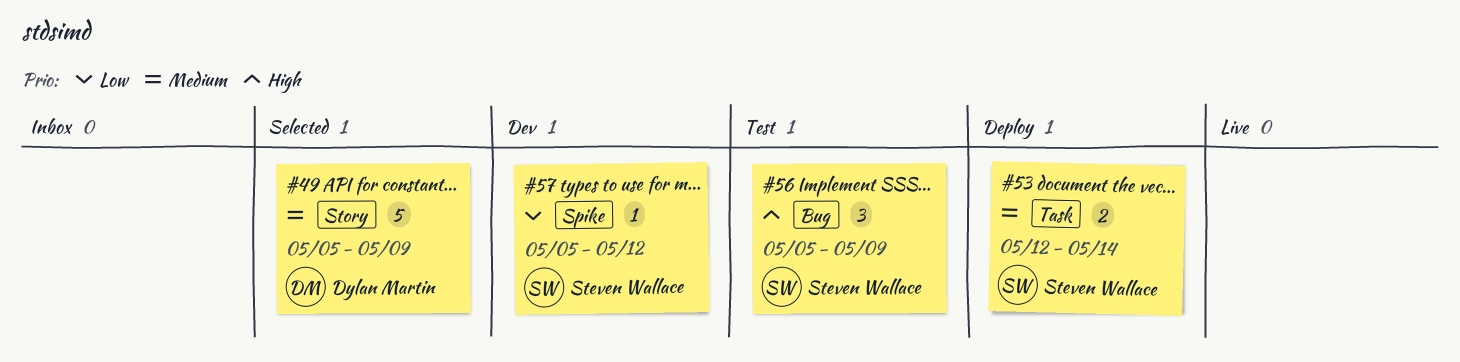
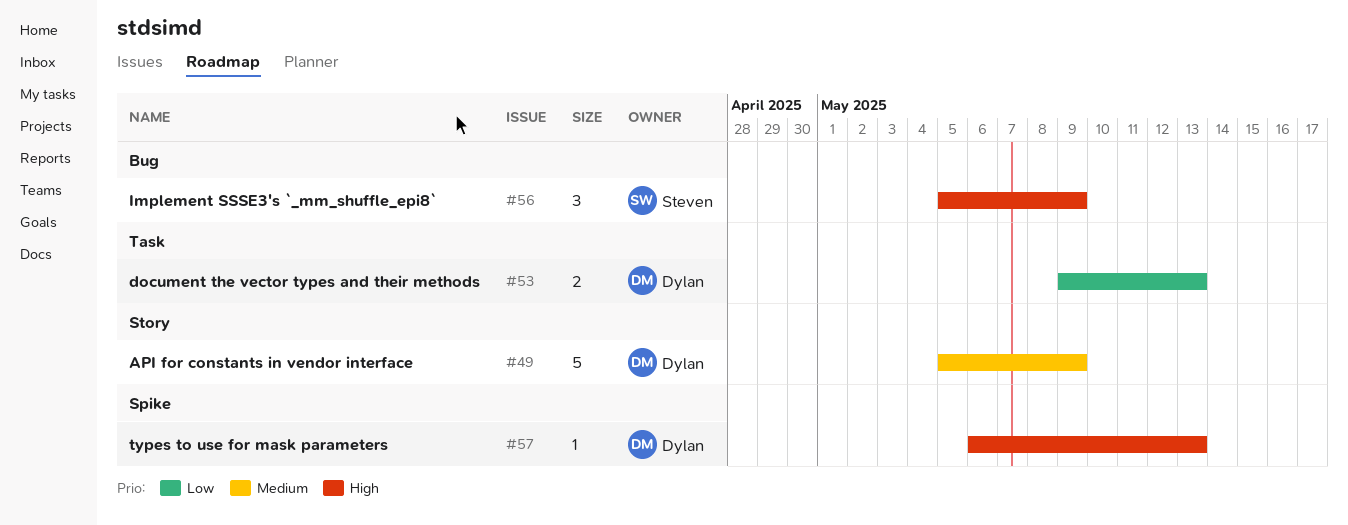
#53, owner: Steven Wallace -> Dylan Martin
#53, priority: Medium -> Low
#53, start: May 12 -> May 9
#53, due: May 14 -> May 13
#57, owner: Steven Wallace -> Dylan Martin
#57, priority: Low -> High
#57, start: May 5 -> May 6
#57, due: May 12 -> May 13

